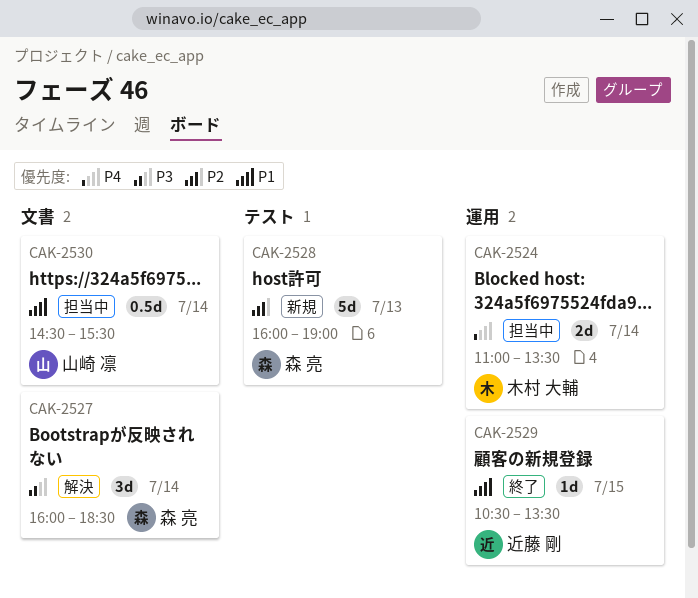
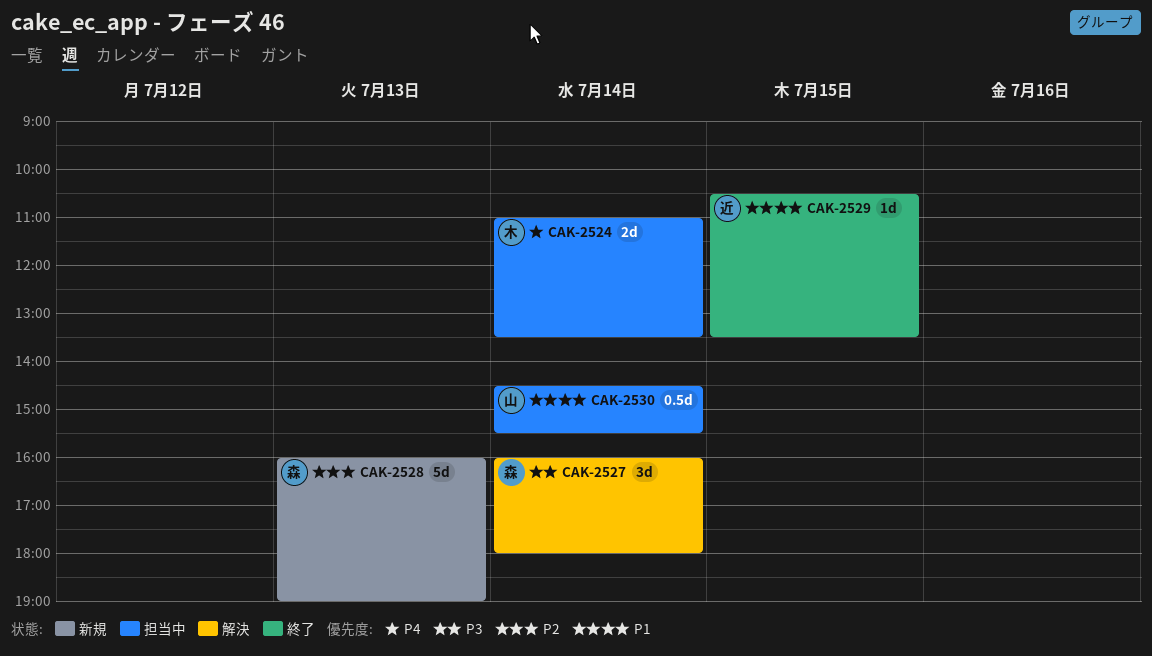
CAK-2527, ends: 18:30 -> 18:00

